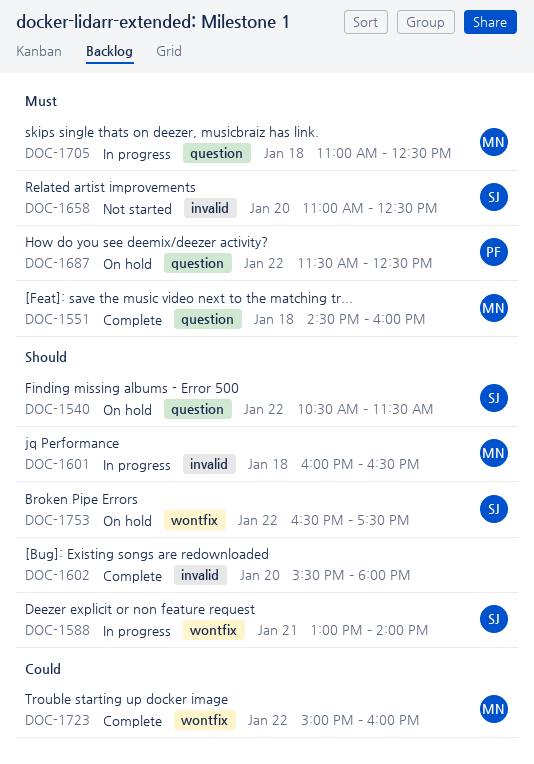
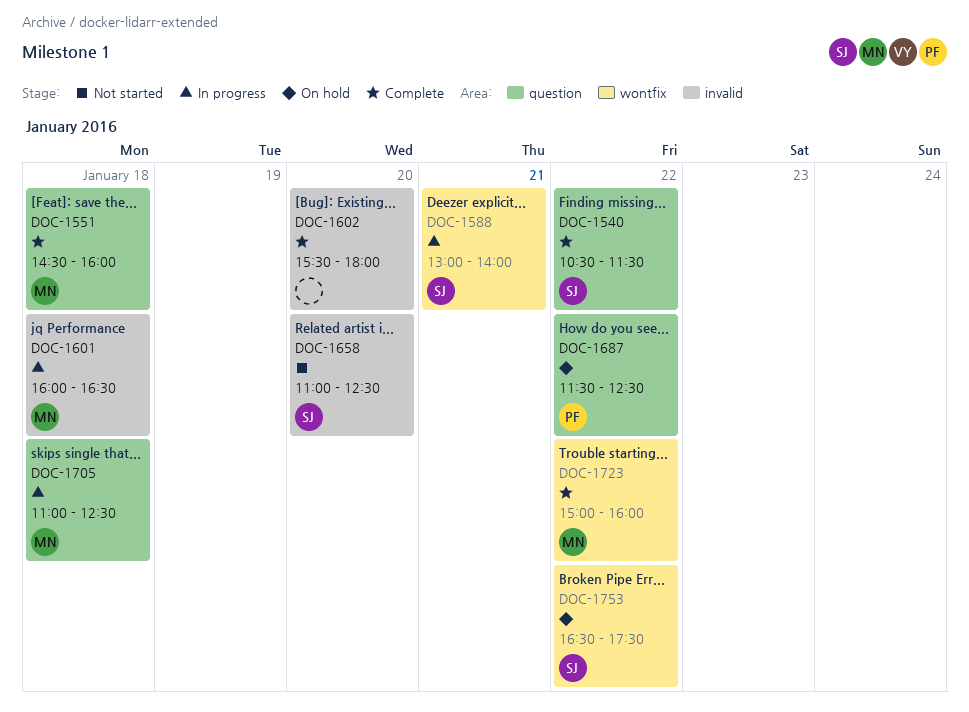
DOC-1540, status: On hold -> Complete

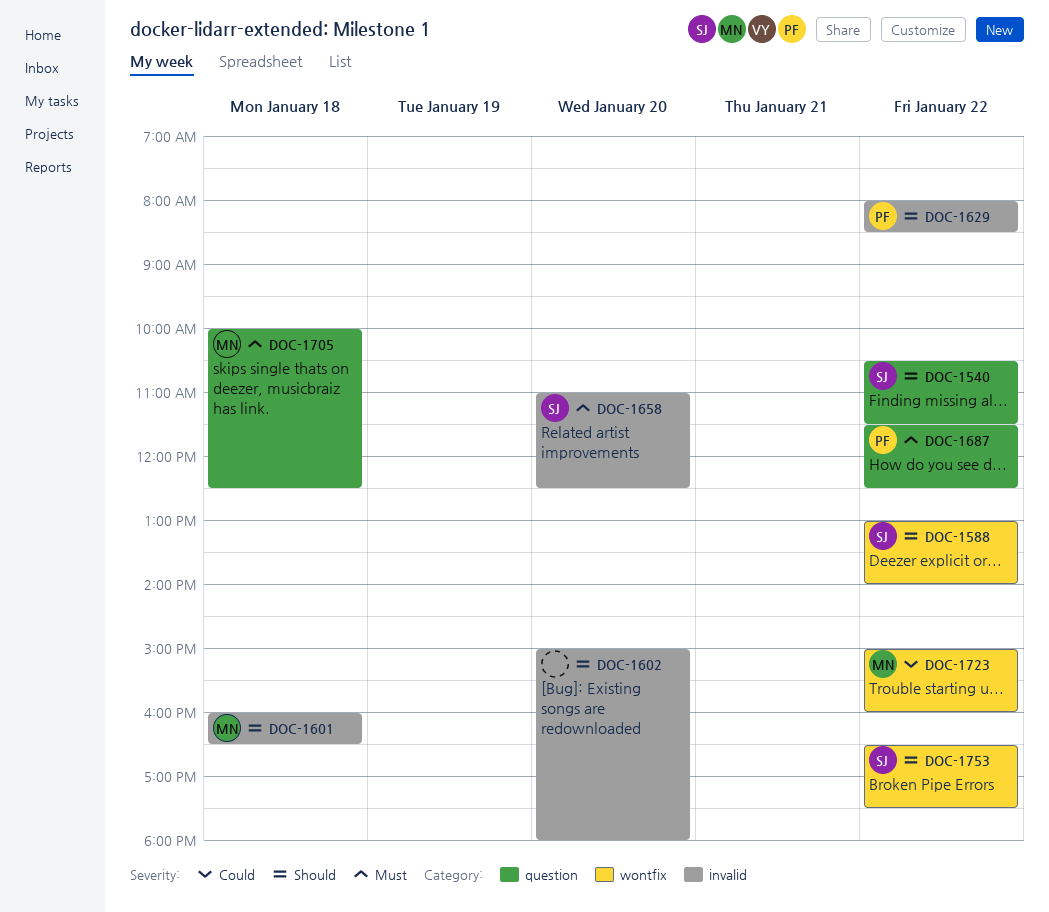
DOC-1551: present -> none
DOC-1588, day: Jan 21 -> Jan 22
DOC-1602, begins: 15:30 -> 15:00
DOC-1629: none -> present
DOC-1705, begins: 11:00 -> 10:00

